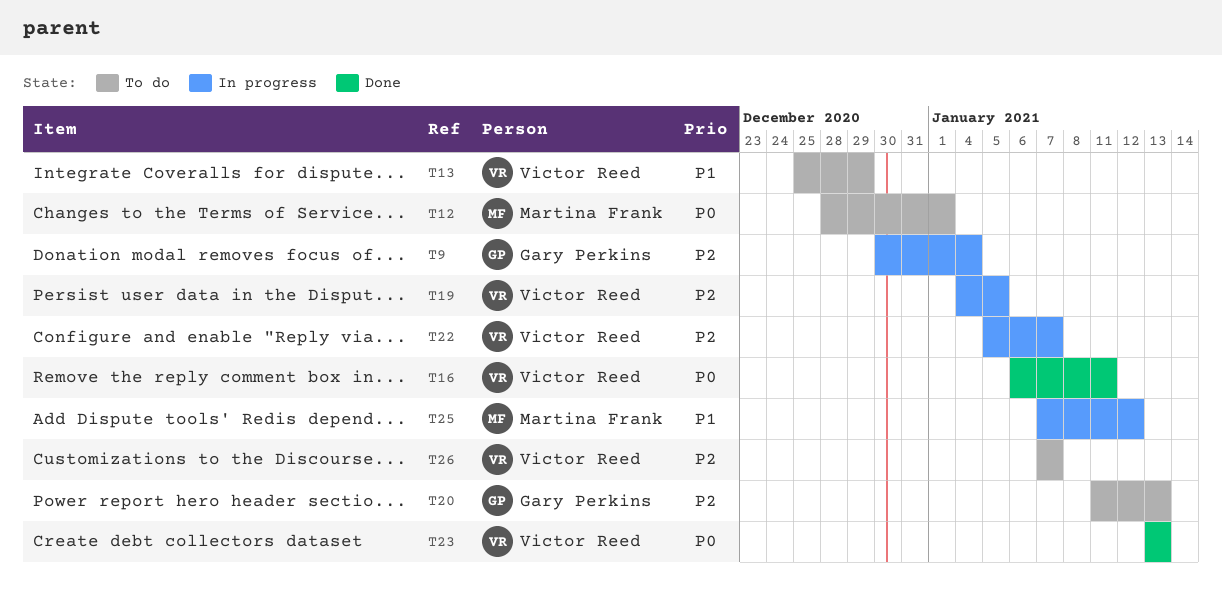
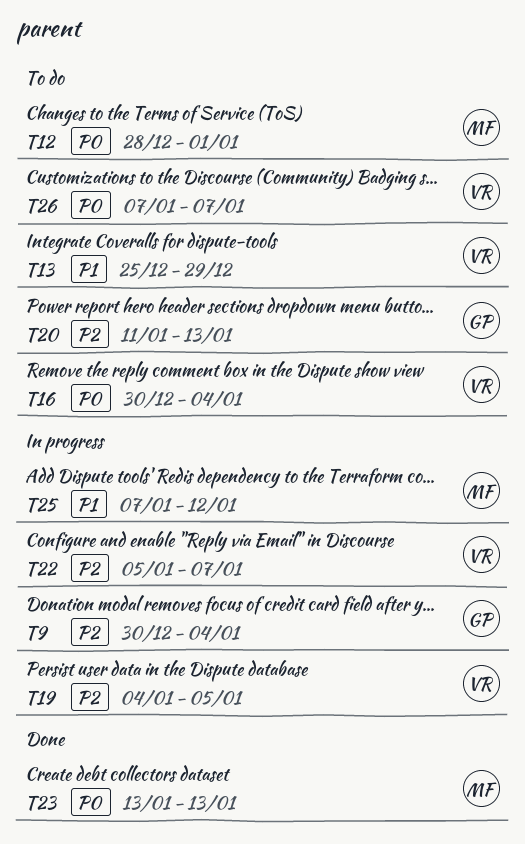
T16, status: Done -> To do
T16, start: Jan 6 -> Dec 30
T16, due: Jan 11 -> Jan 4
T23, owner: Victor Reed -> Martina Frank
T26, priority: P2 -> P0

